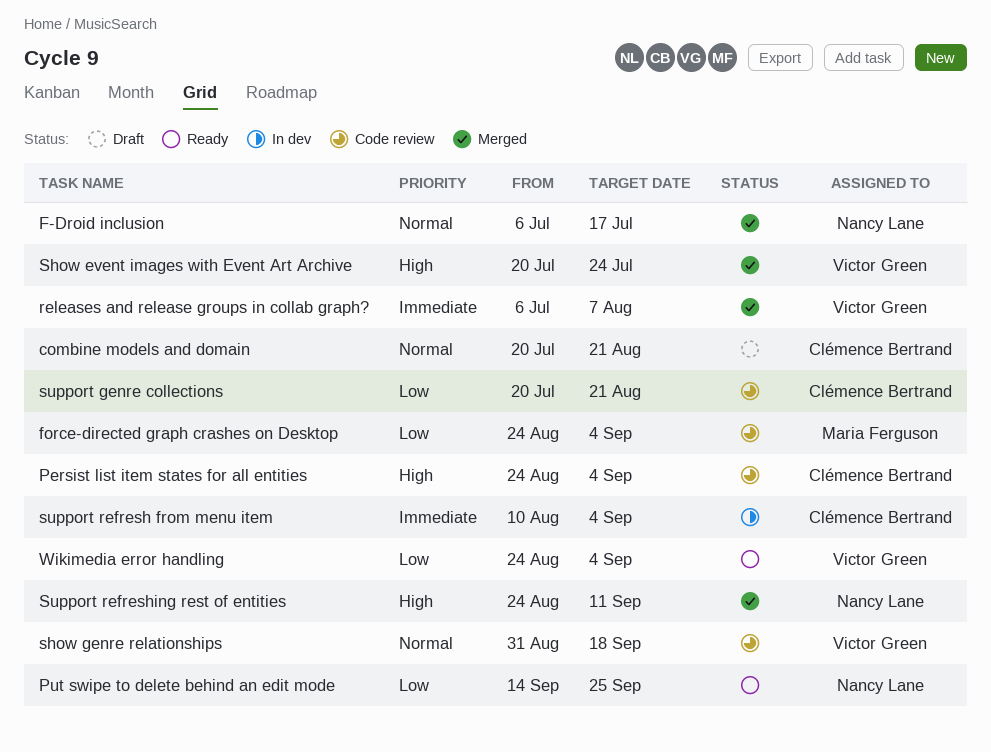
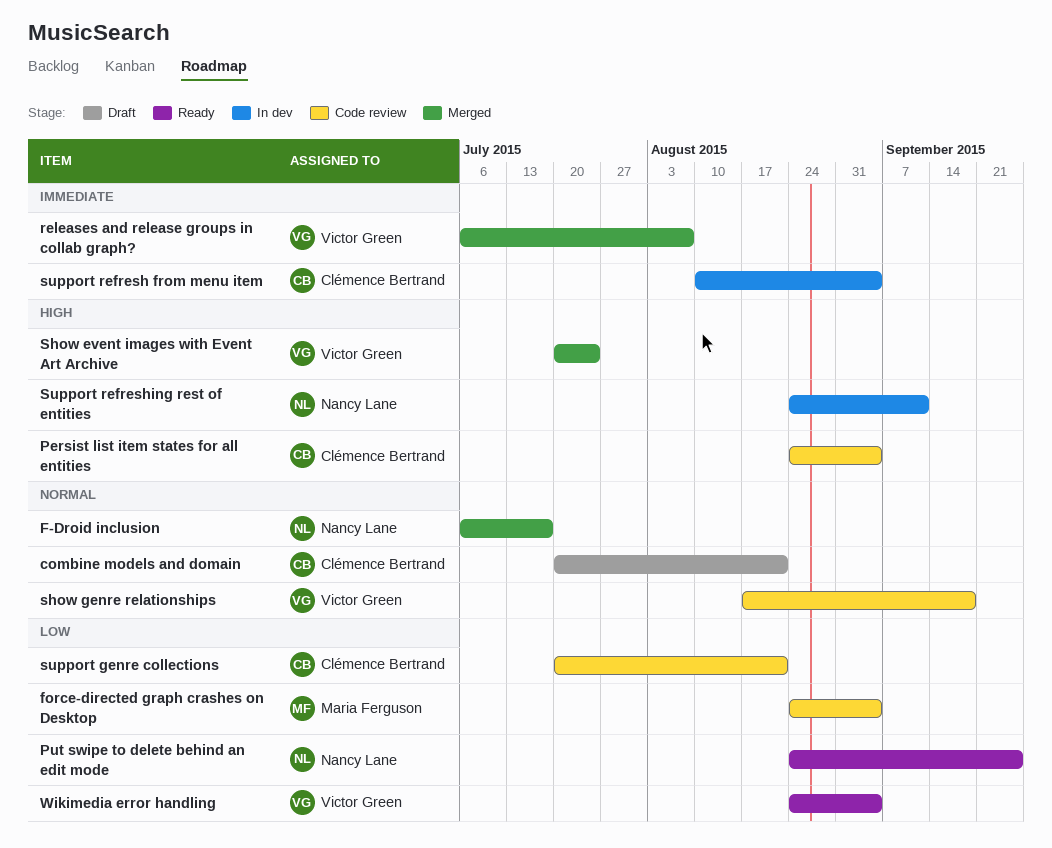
Put swipe to delete behind an edit mode, start: Sep 14 -> Aug 24
show genre relationships, start: Aug 31 -> Aug 17
Support refreshing rest of entities, status: Merged -> In dev

